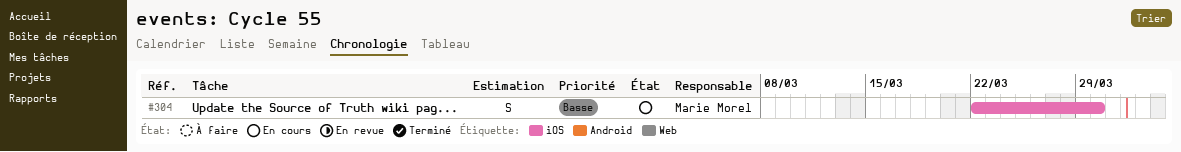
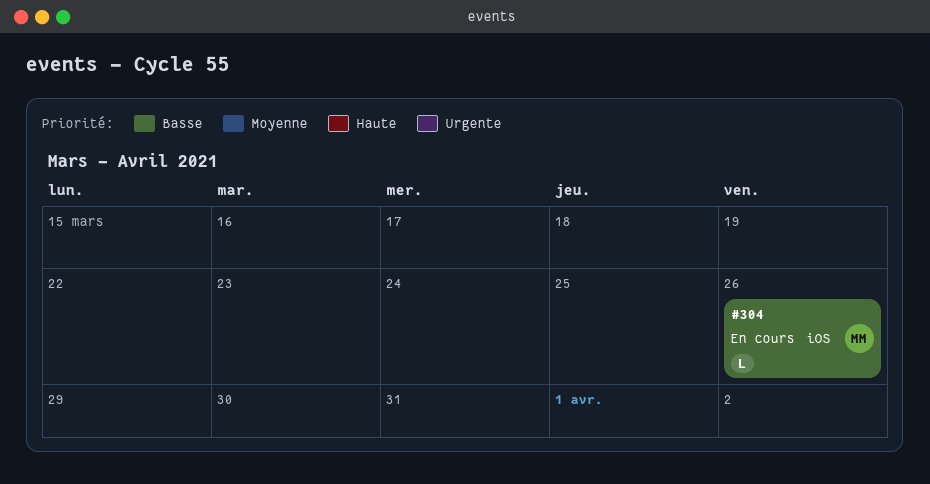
#304, estimate: S -> L
#304, due: Mar 30 -> Mar 26

